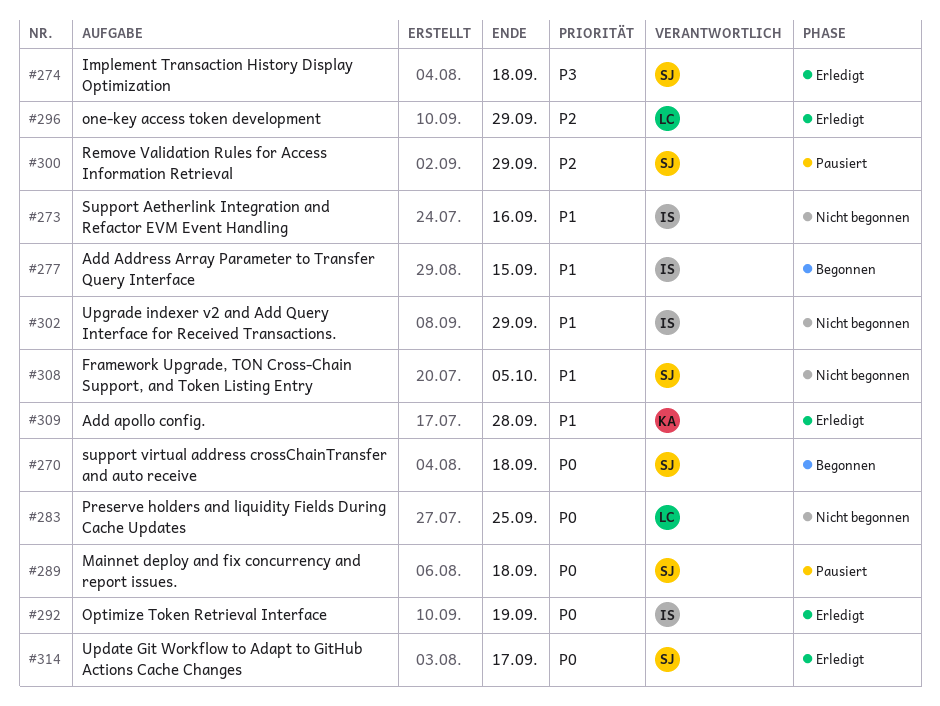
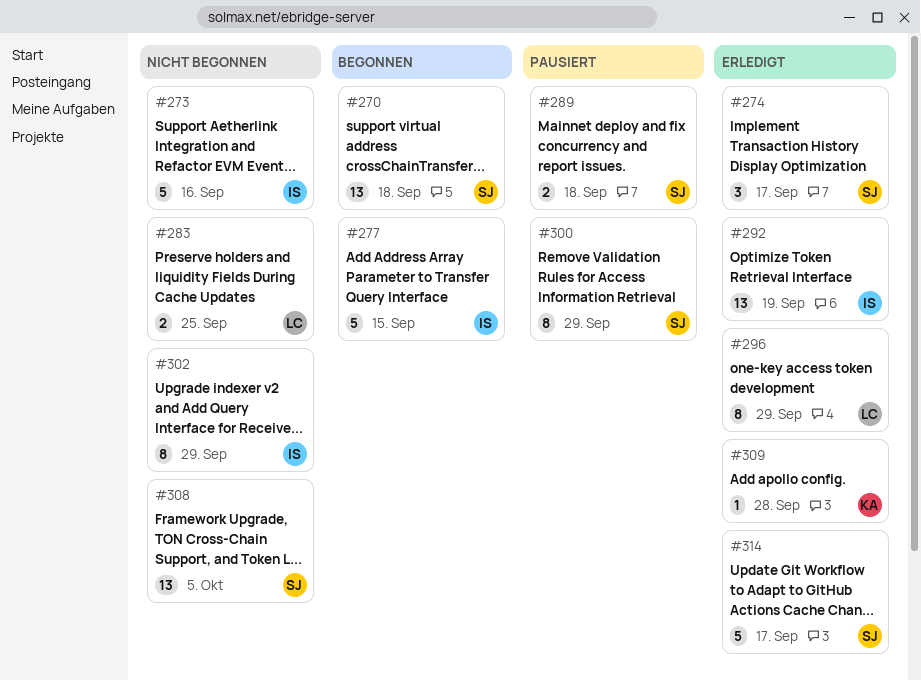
#274, due: Sep 18 -> Sep 17

